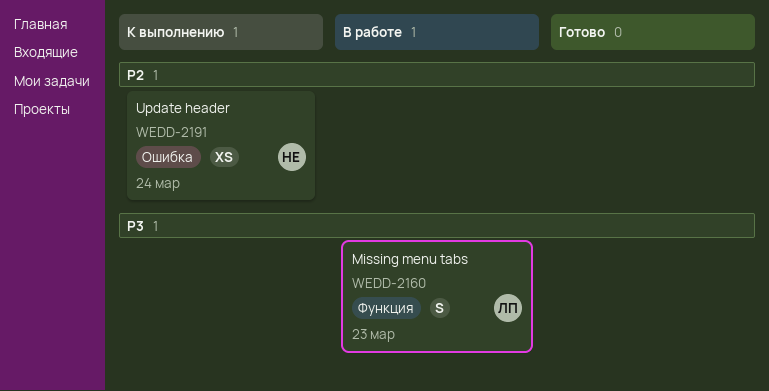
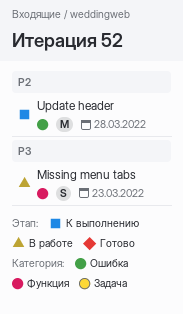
Update header, estimate: XS -> M
Update header, due: Mar 24 -> Mar 28

